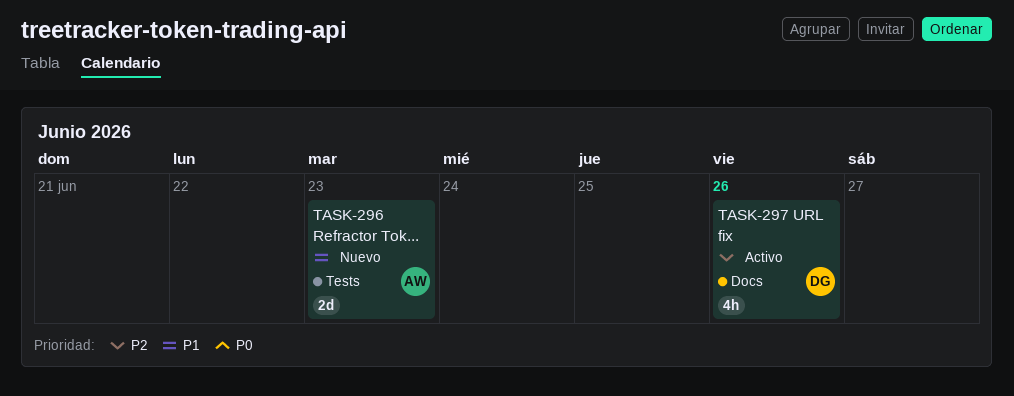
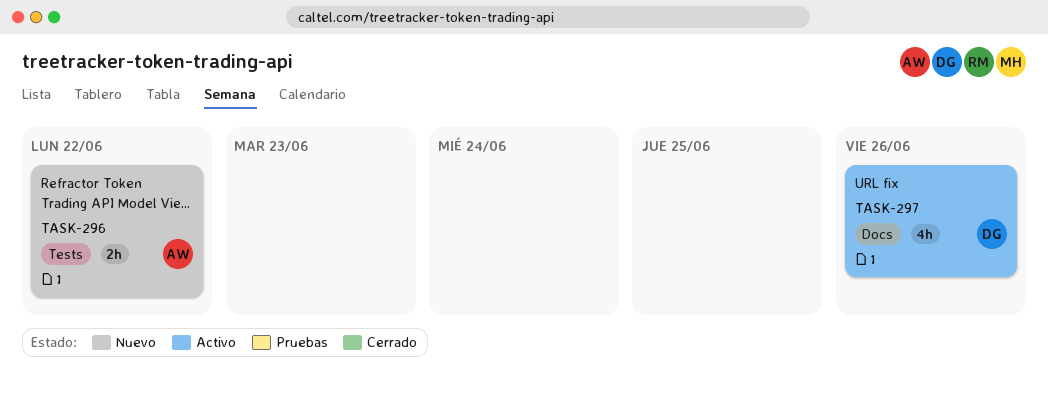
TASK-296, estimate: 2d -> 2h
TASK-296, due: Jun 23 -> Jun 22

